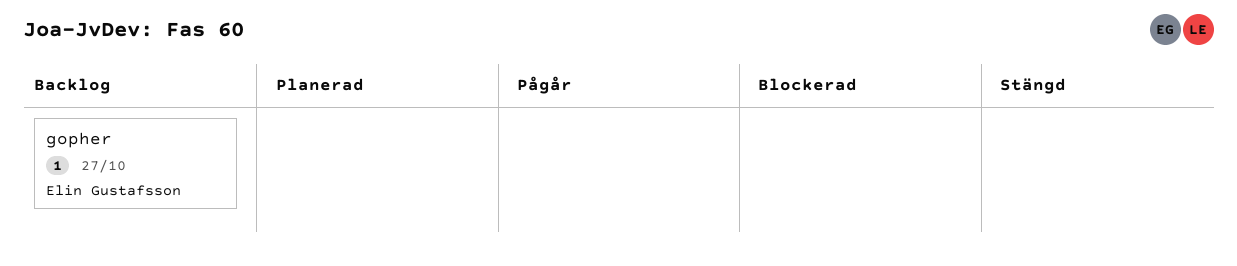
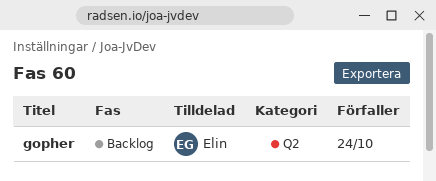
gopher, due: Oct 27 -> Oct 24

